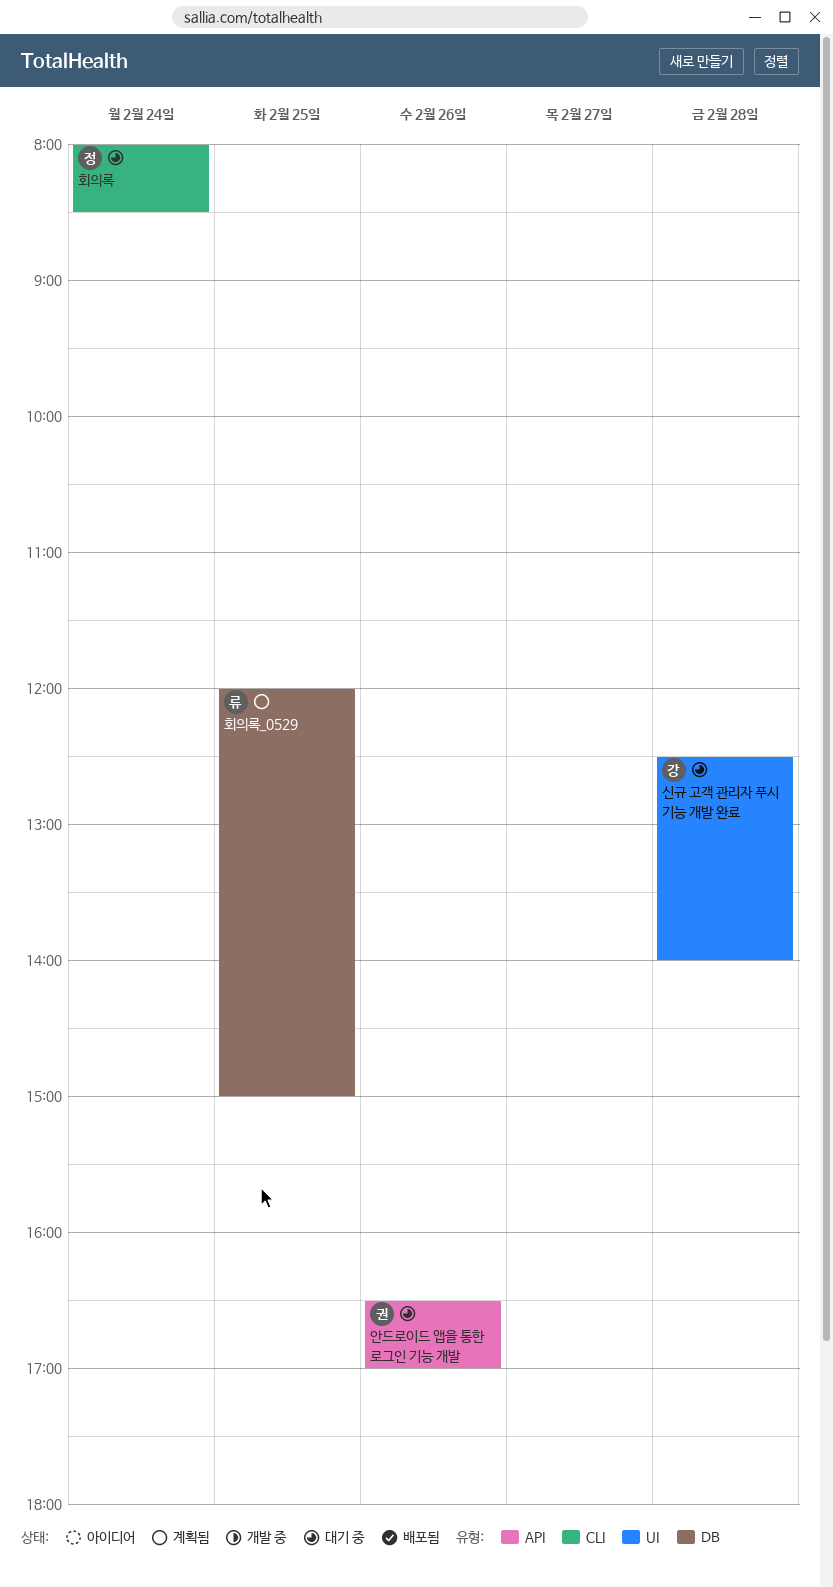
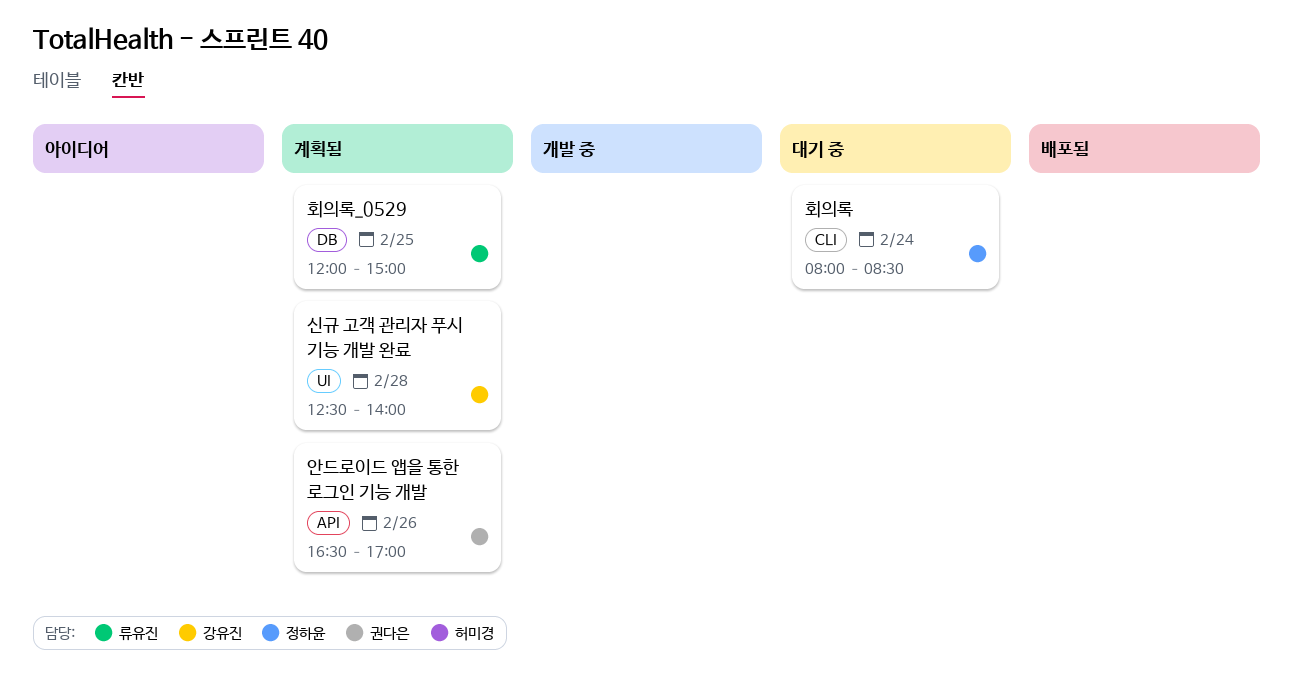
신규 고객 관리자 푸시 기능 개발 완료, status: 대기 중 -> 계획됨
안드로이드 앱을 통한 로그인 기능 개발, status: 대기 중 -> 계획됨

